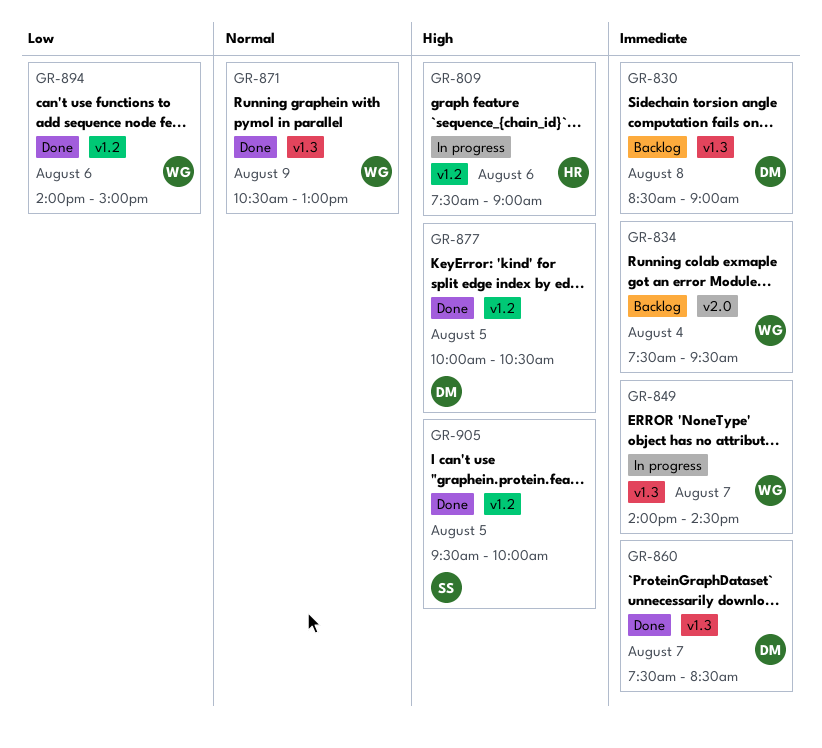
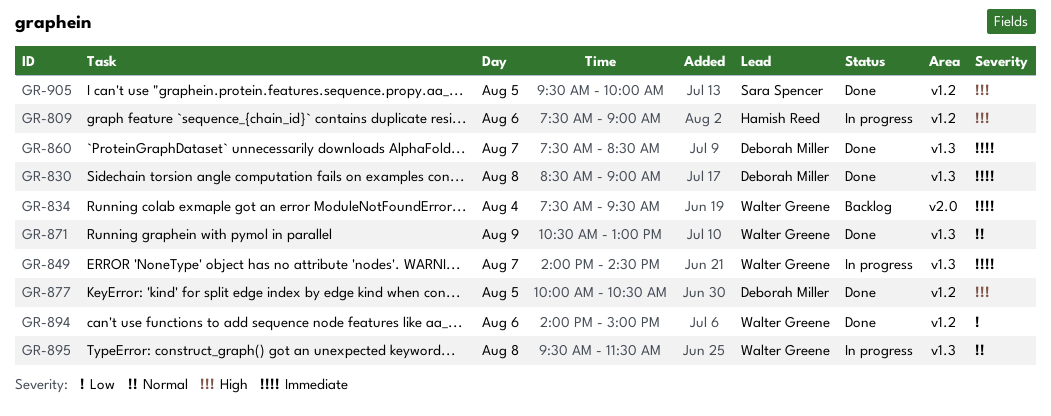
GR-830, status: Backlog -> Done
GR-895: none -> present

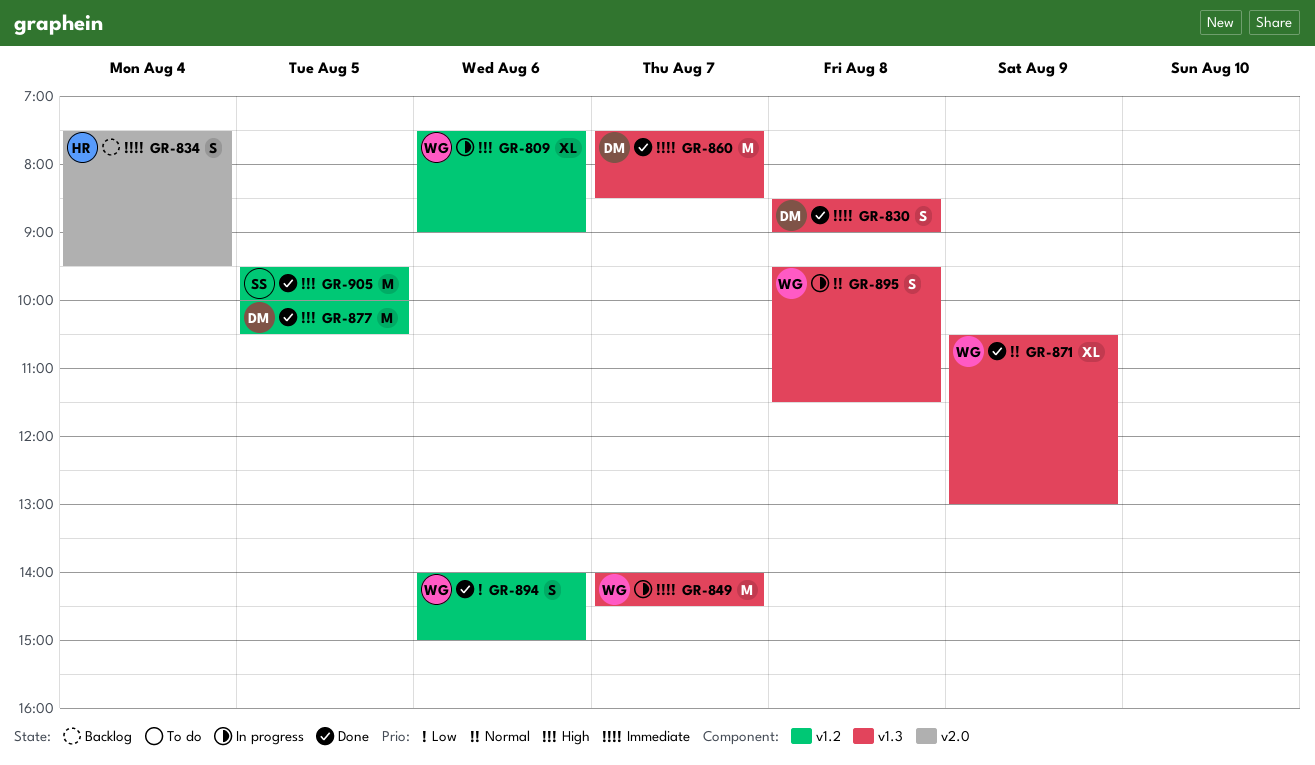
GR-809, owner: Hamish Reed -> Walter Greene
GR-834, owner: Walter Greene -> Hamish Reed

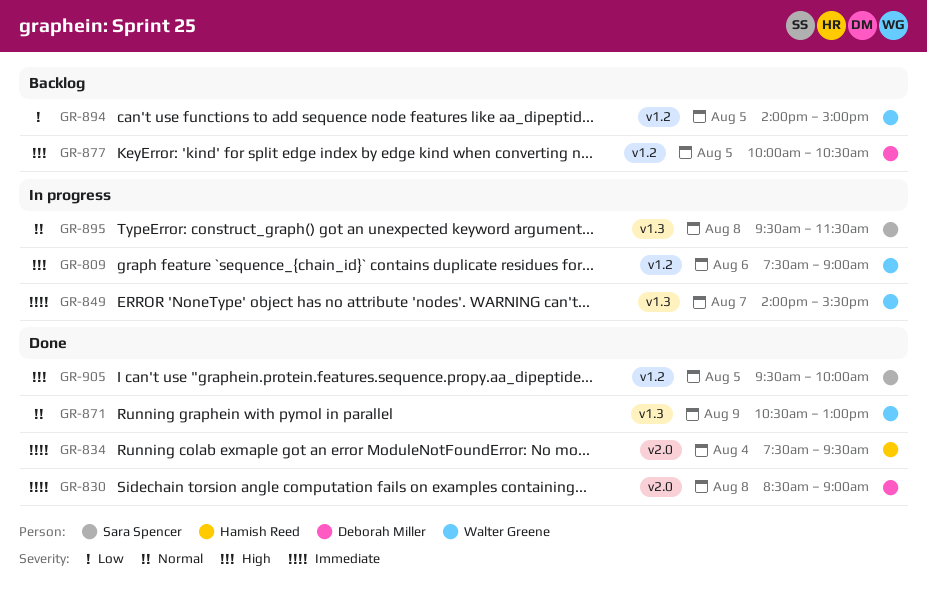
GR-830, label: v1.3 -> v2.0
GR-834, status: Backlog -> Done
GR-849, ends: 14:30 -> 15:30
GR-860: present -> none
GR-877, status: Done -> Backlog
GR-894, status: Done -> Backlog
GR-894, day: Aug 6 -> Aug 5
GR-895, owner: Walter Greene -> Sara Spencer

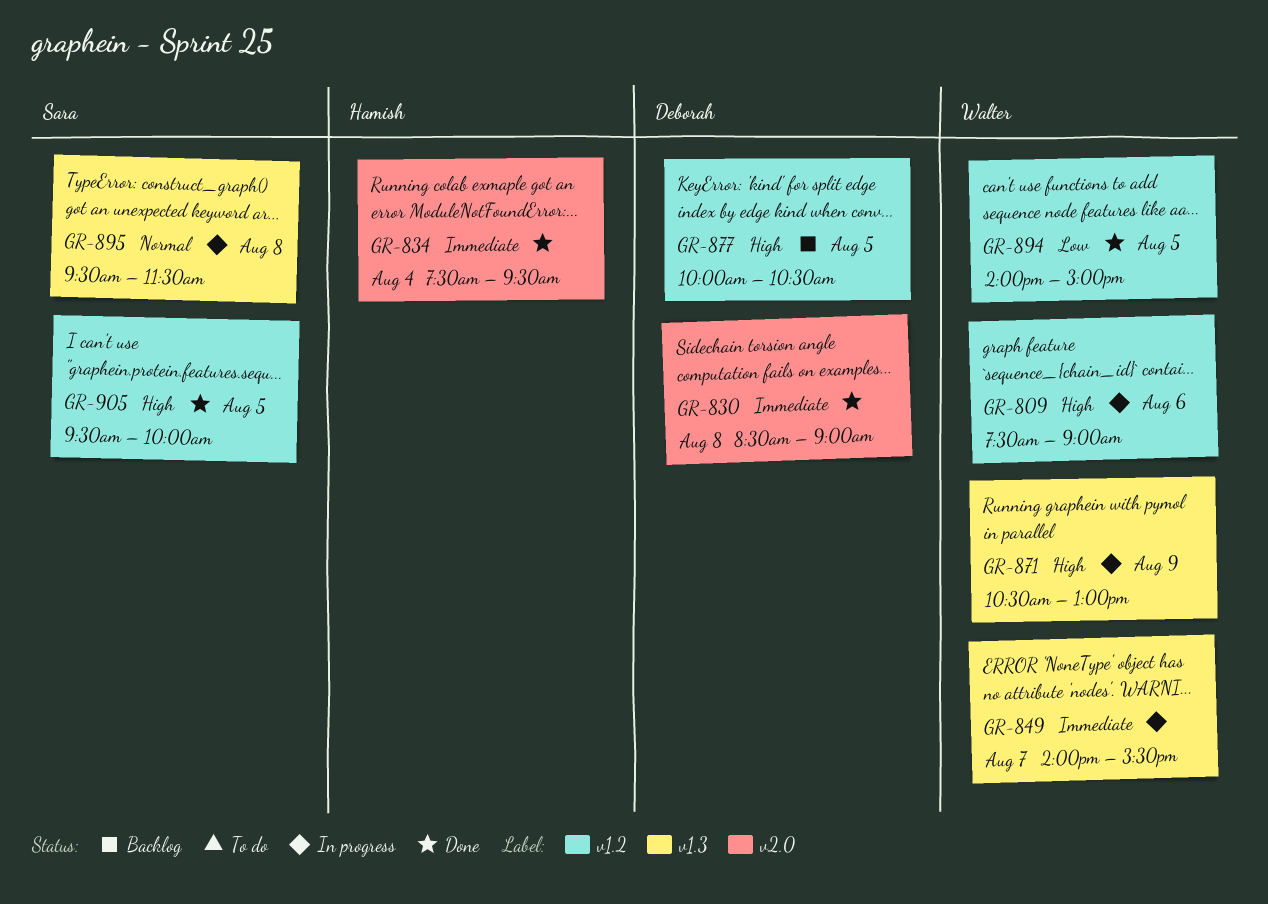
GR-871, status: Done -> In progress
GR-871, priority: Normal -> High
GR-894, status: Backlog -> Done

